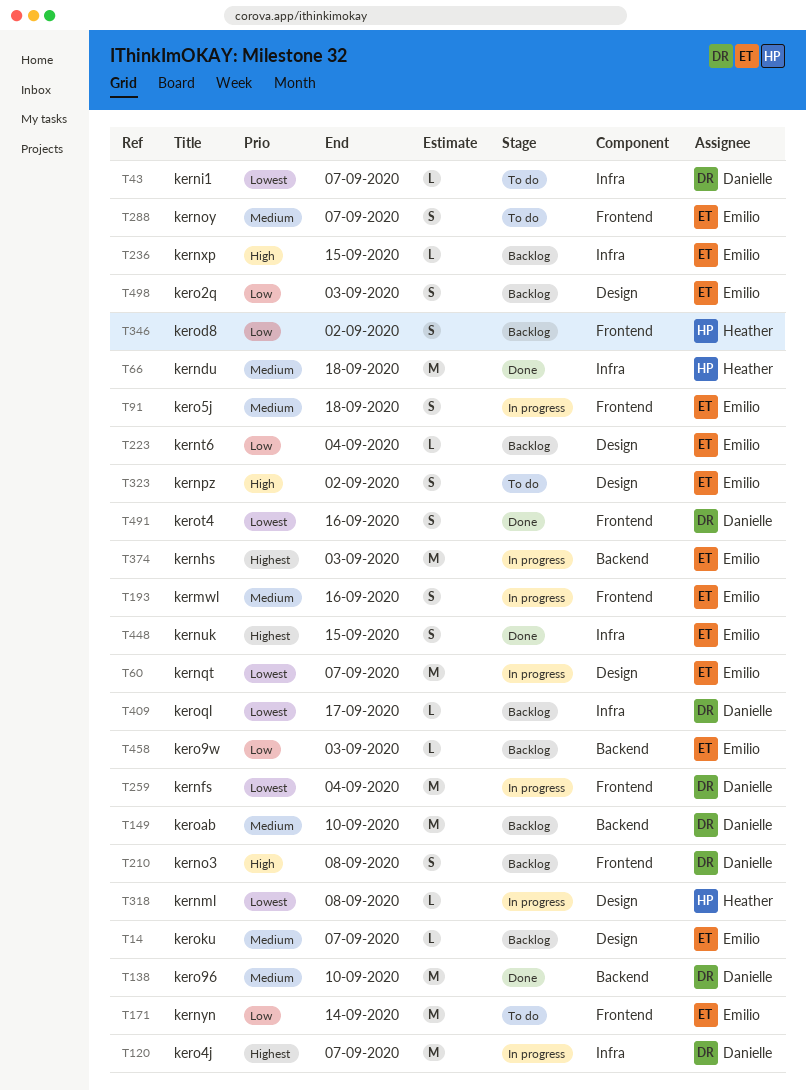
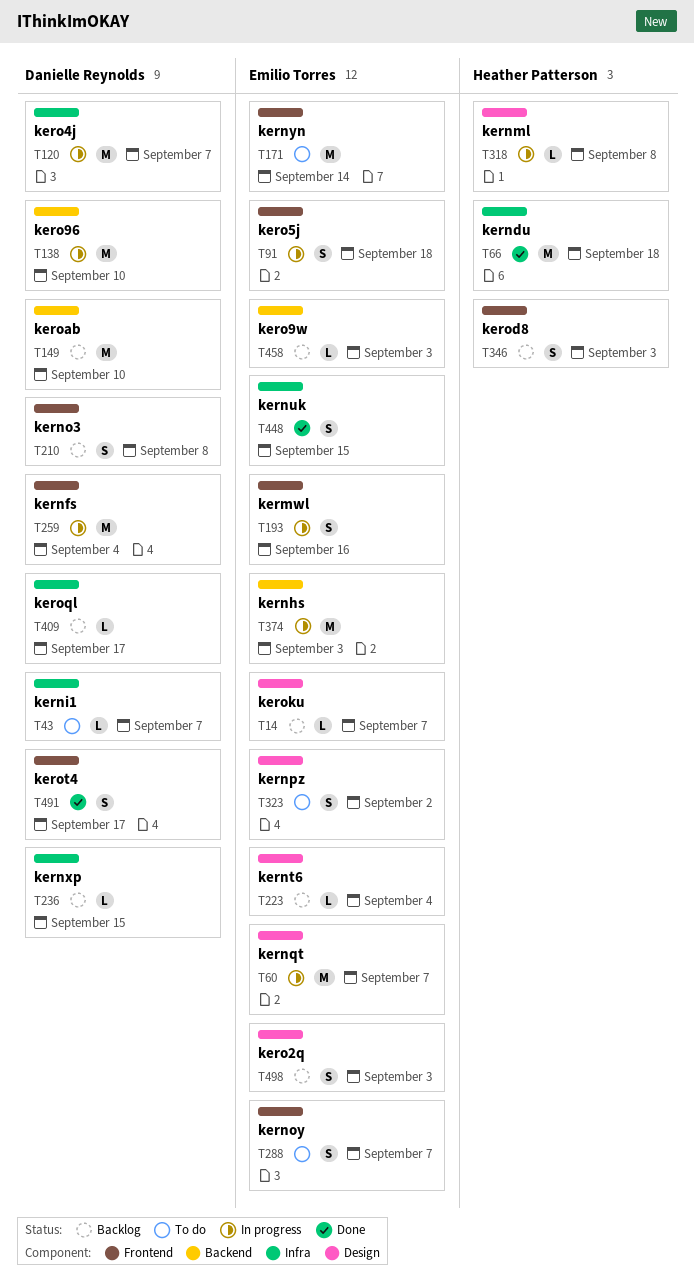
T138, status: Done -> In progress
T236, owner: Emilio Torres -> Danielle Reynolds
T346, due: Sep 2 -> Sep 3
T491, due: Sep 16 -> Sep 17

